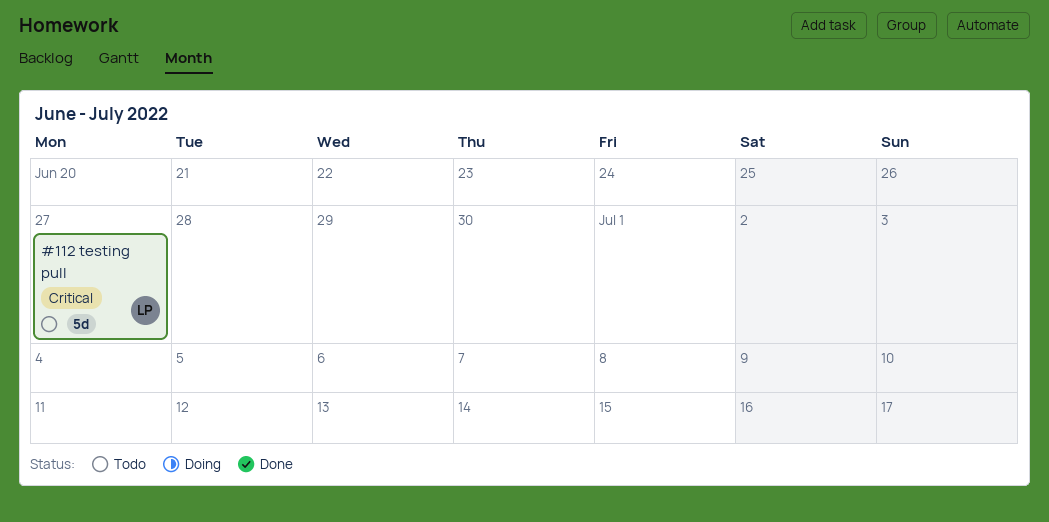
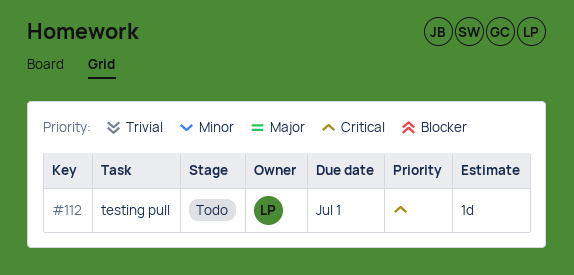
#112, estimate: 5d -> 1d
#112, due: Jun 27 -> Jul 1

